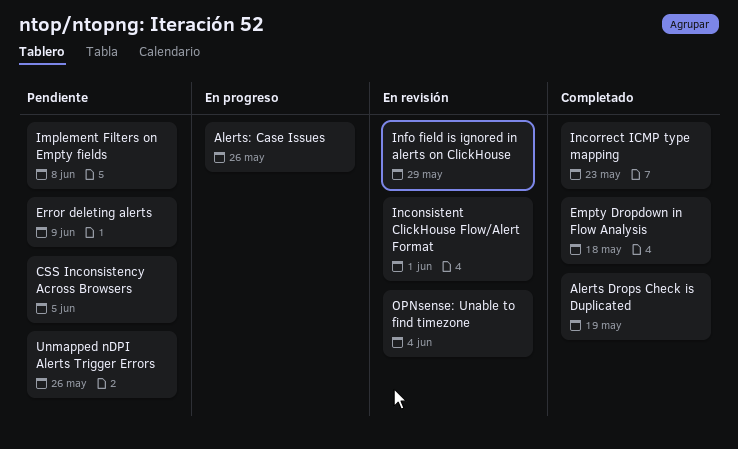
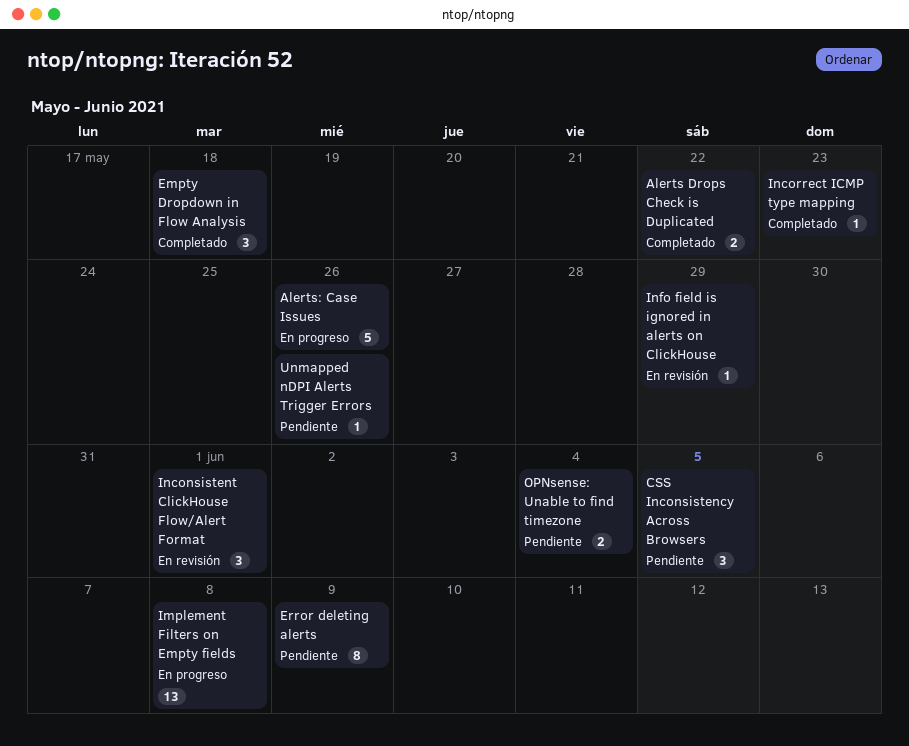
Alerts Drops Check is Duplicated, due: May 19 -> May 22
Implement Filters on Empty fields, status: Pendiente -> En progreso
OPNsense: Unable to find timezone, status: En revisión -> Pendiente

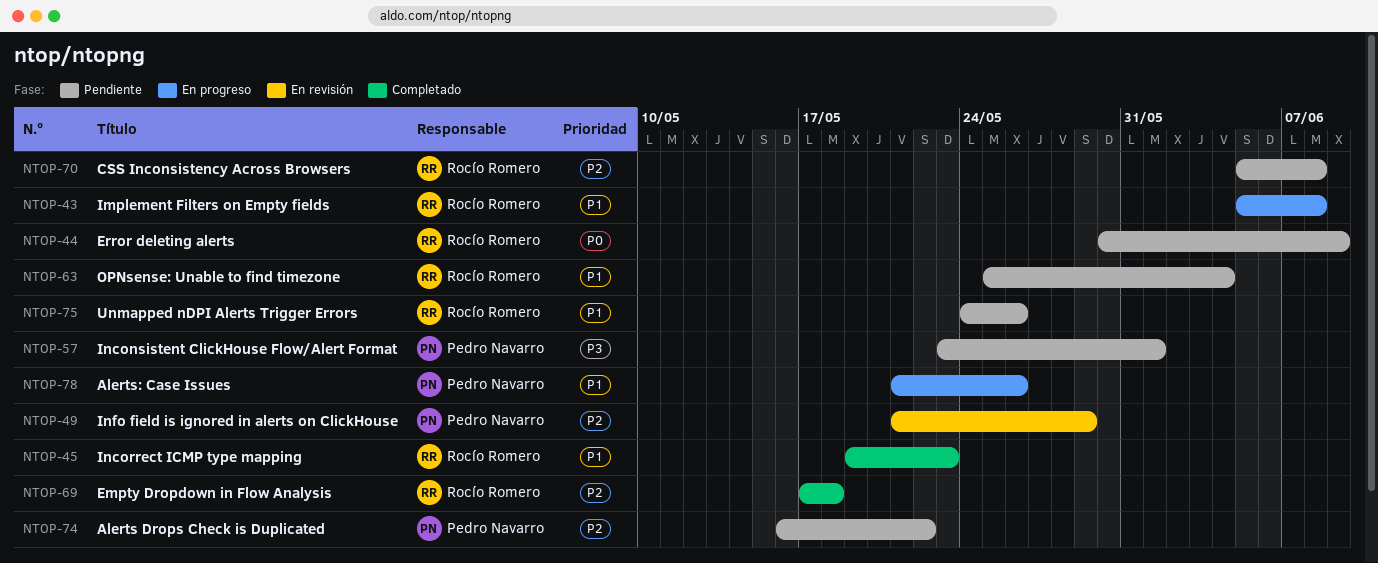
Alerts Drops Check is Duplicated, status: Completado -> Pendiente
CSS Inconsistency Across Browsers, due: Jun 5 -> Jun 8
Inconsistent ClickHouse Flow/Alert Format, status: En revisión -> Pendiente

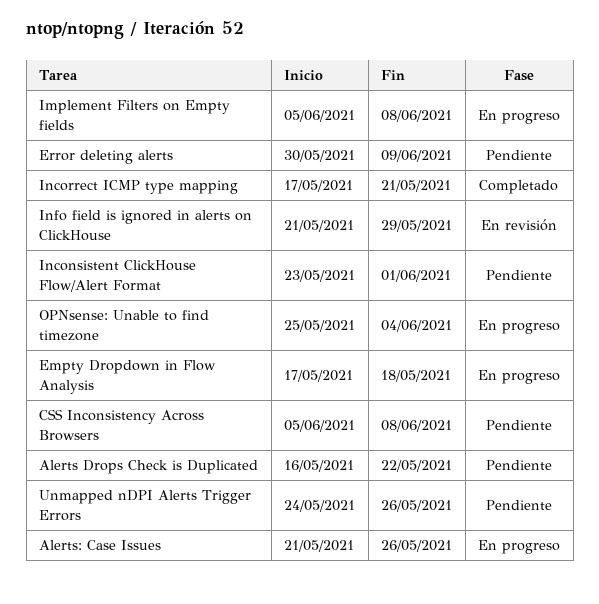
Empty Dropdown in Flow Analysis, status: Completado -> En progreso
Incorrect ICMP type mapping, start: May 19 -> May 17
Incorrect ICMP type mapping, due: May 23 -> May 21
OPNsense: Unable to find timezone, status: Pendiente -> En progreso

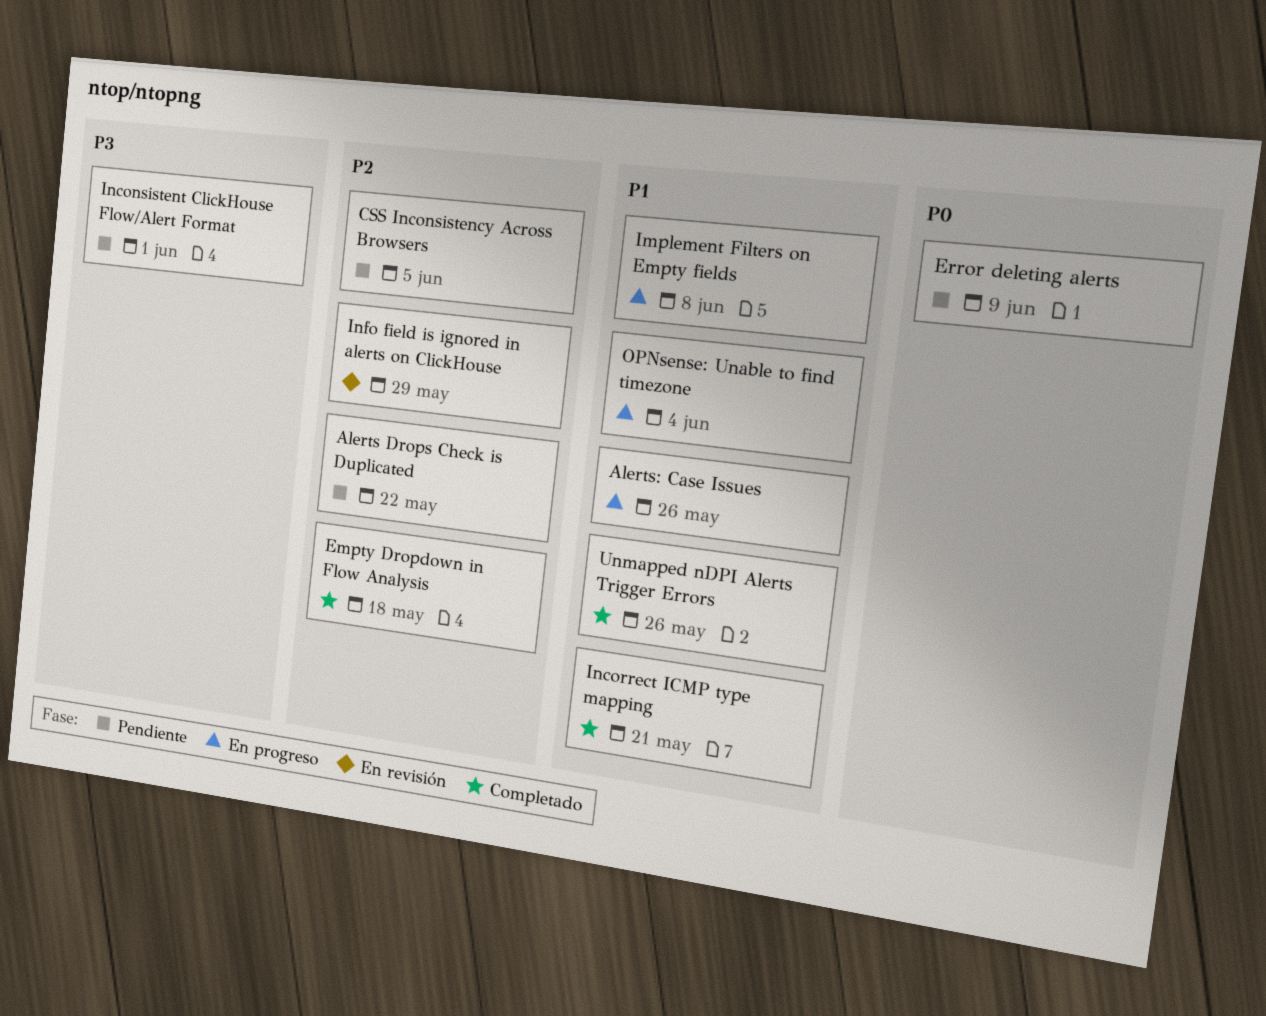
CSS Inconsistency Across Browsers, due: Jun 8 -> Jun 5
Empty Dropdown in Flow Analysis, status: En progreso -> Completado
Unmapped nDPI Alerts Trigger Errors, status: Pendiente -> Completado

